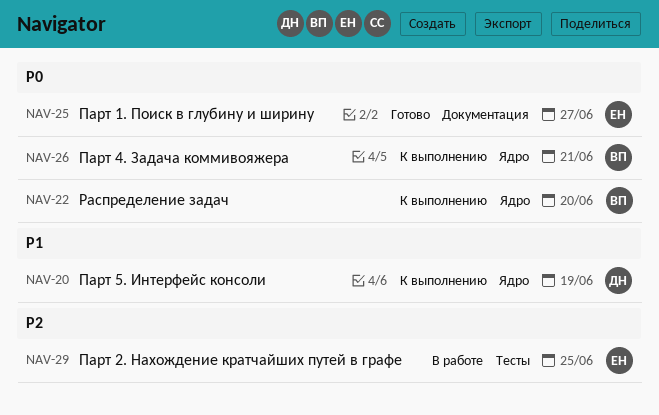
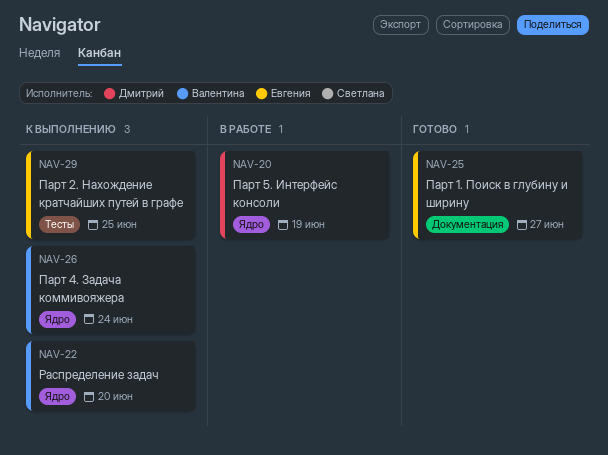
NAV-20, status: К выполнению -> В работе
NAV-26, due: Jun 21 -> Jun 24
NAV-29, status: В работе -> К выполнению

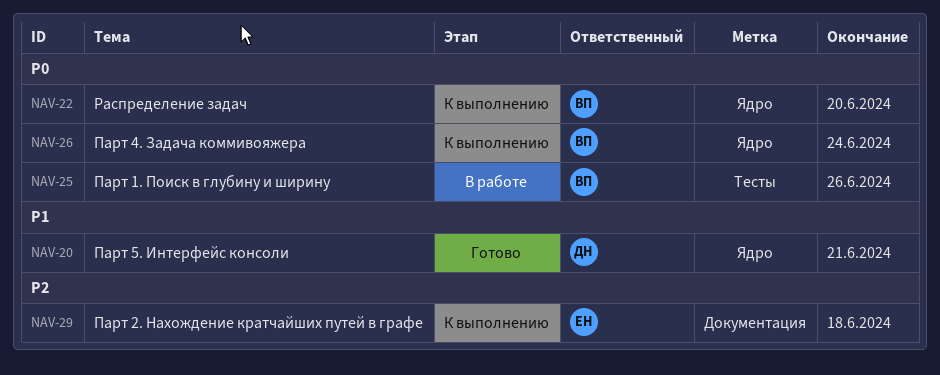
NAV-20, status: В работе -> Готово
NAV-20, due: Jun 19 -> Jun 21
NAV-25, status: Готово -> В работе
NAV-25, owner: Евгения -> Валентина
NAV-25, label: Документация -> Тесты
NAV-25, due: Jun 27 -> Jun 26
NAV-29, label: Тесты -> Документация
NAV-29, due: Jun 25 -> Jun 18

